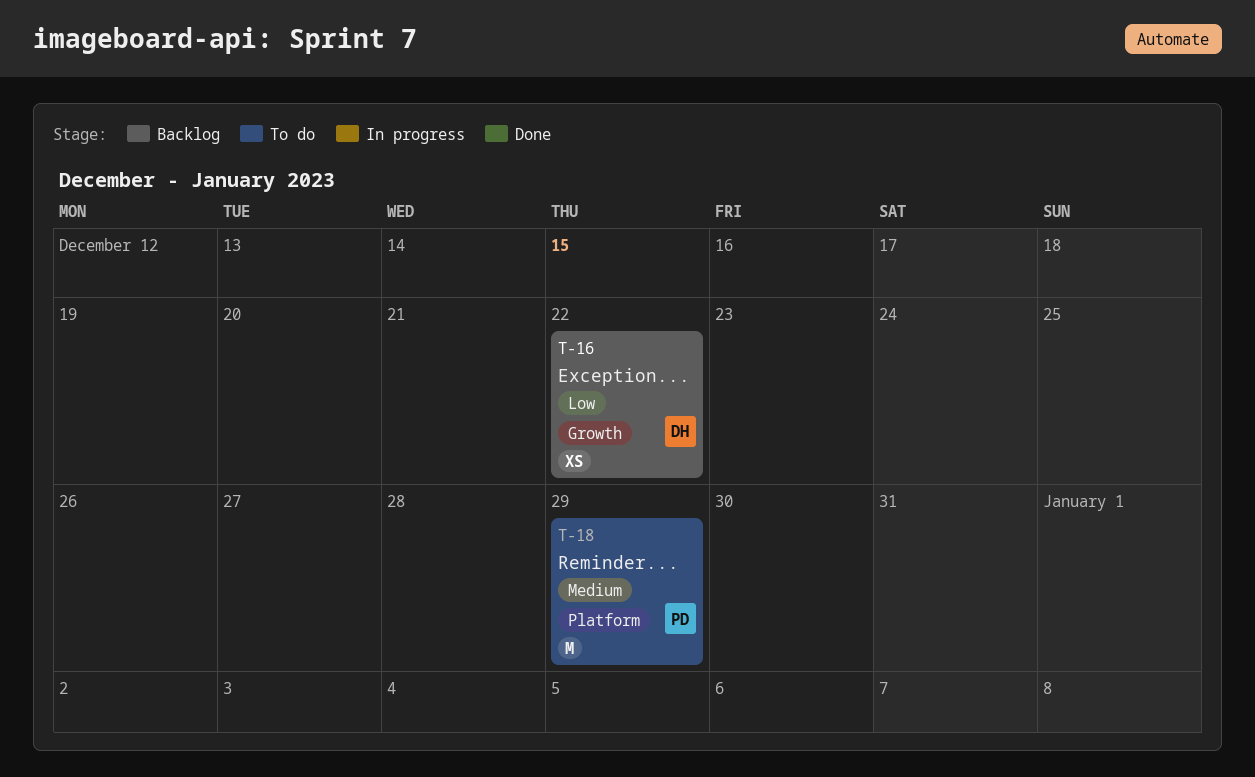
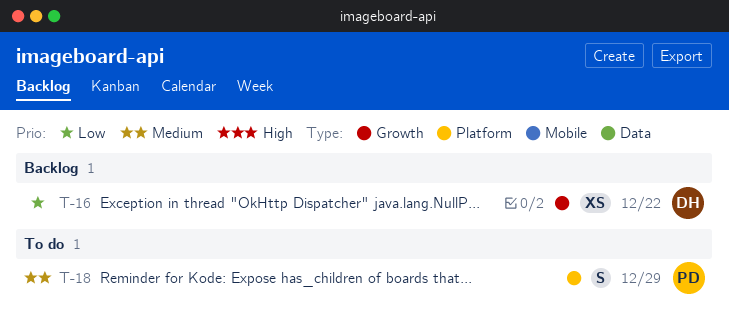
T-18, estimate: M -> S

